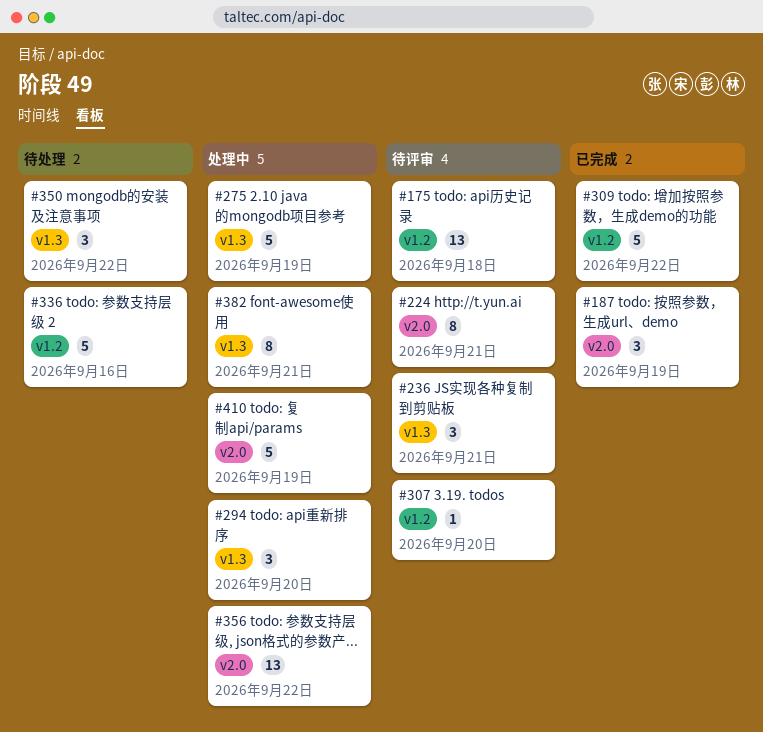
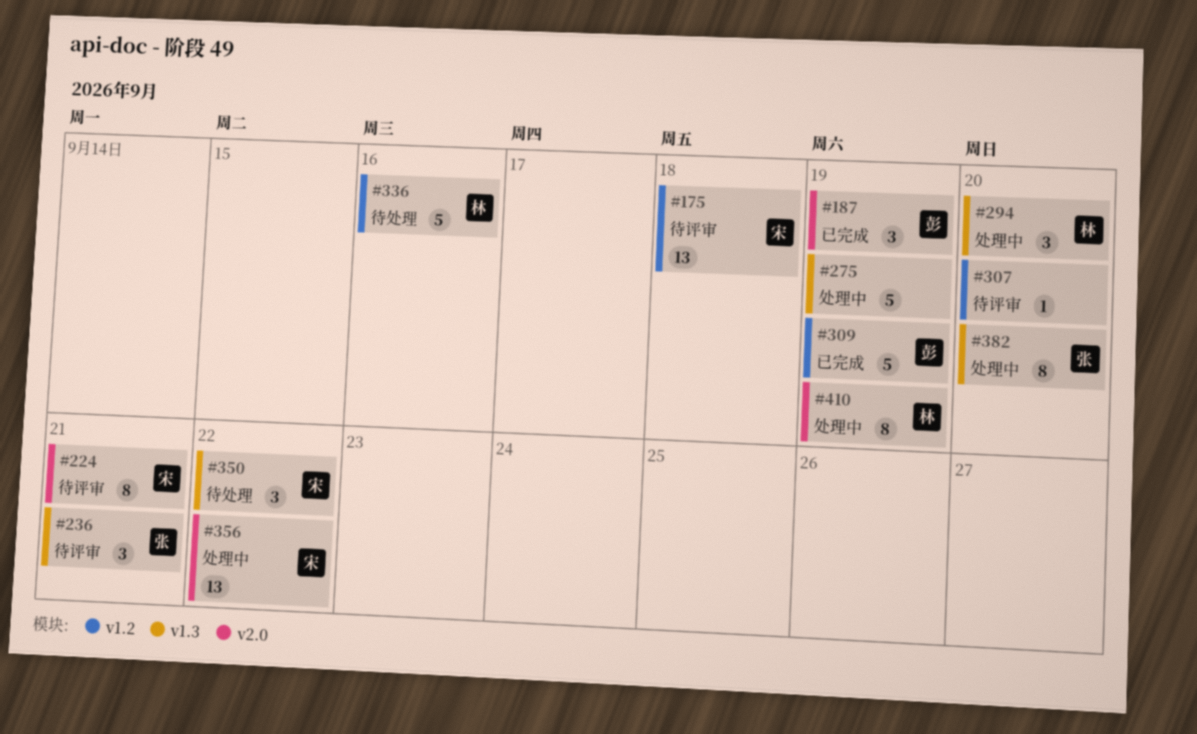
#309, due: Sep 22 -> Sep 19
#382, due: Sep 21 -> Sep 20
#410, estimate: 5 -> 8

